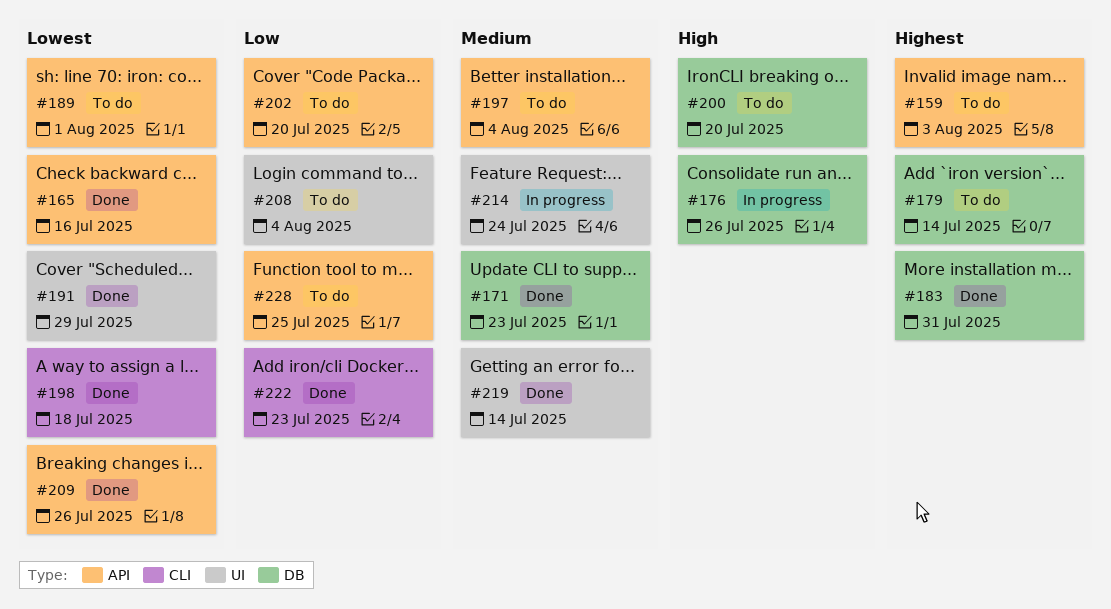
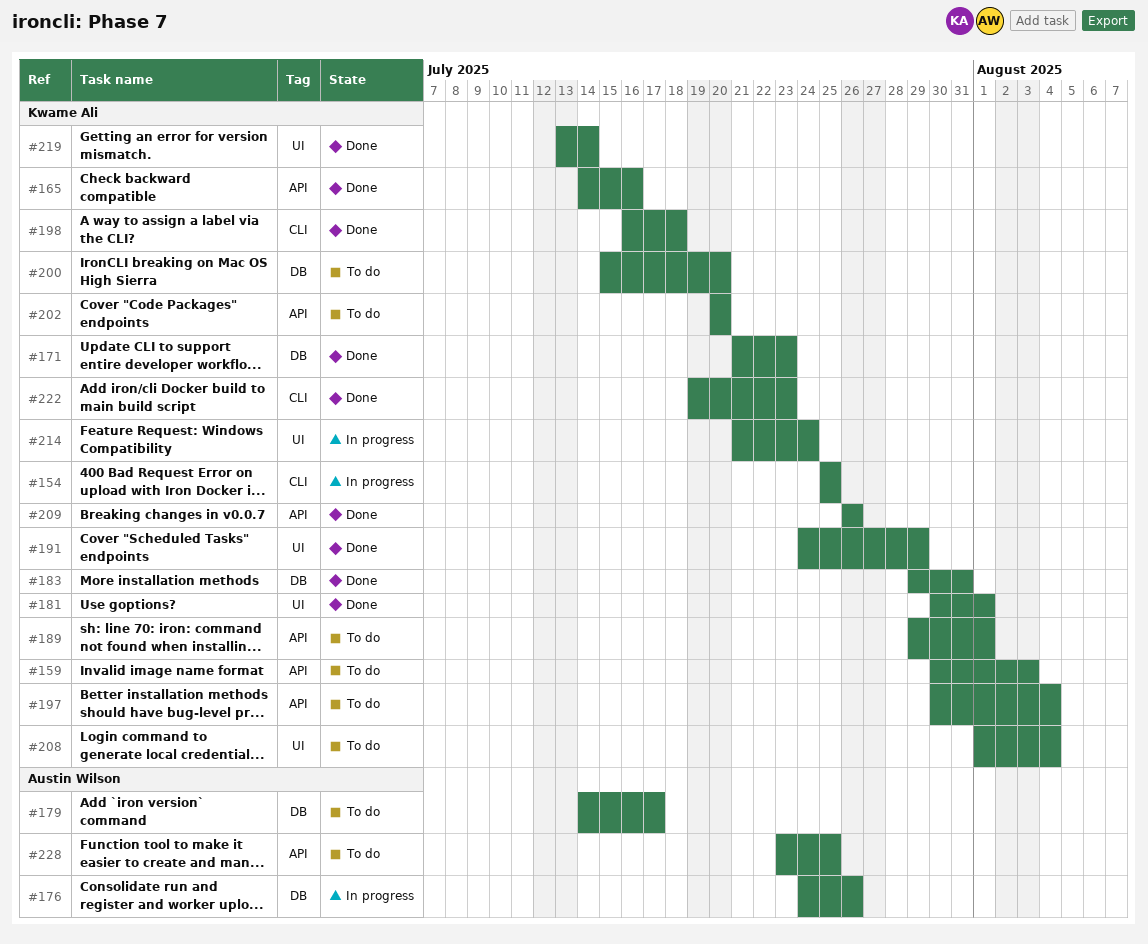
#154: none -> present
#179, due: Jul 14 -> Jul 17
#181: none -> present

